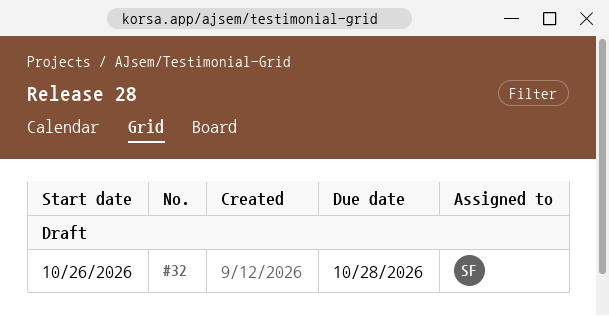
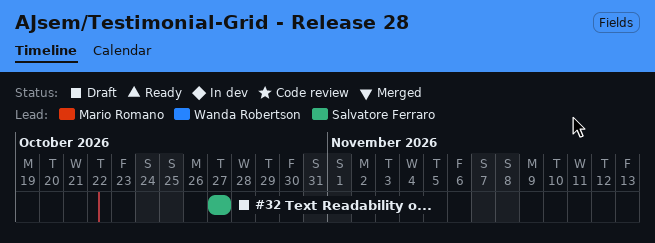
#32, start: Oct 26 -> Oct 27
#32, due: Oct 28 -> Oct 27

